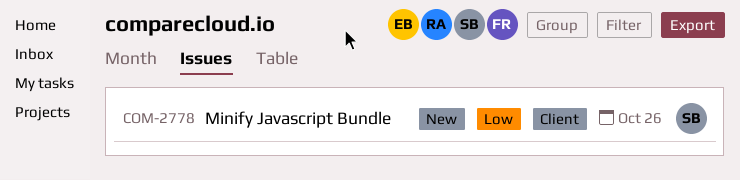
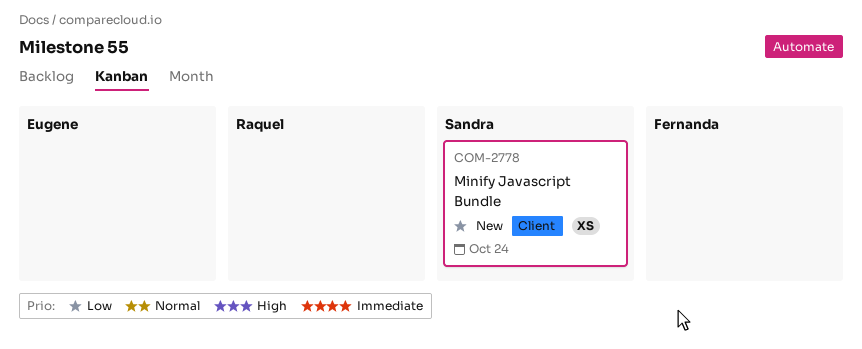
COM-2778, due: Oct 26 -> Oct 24

